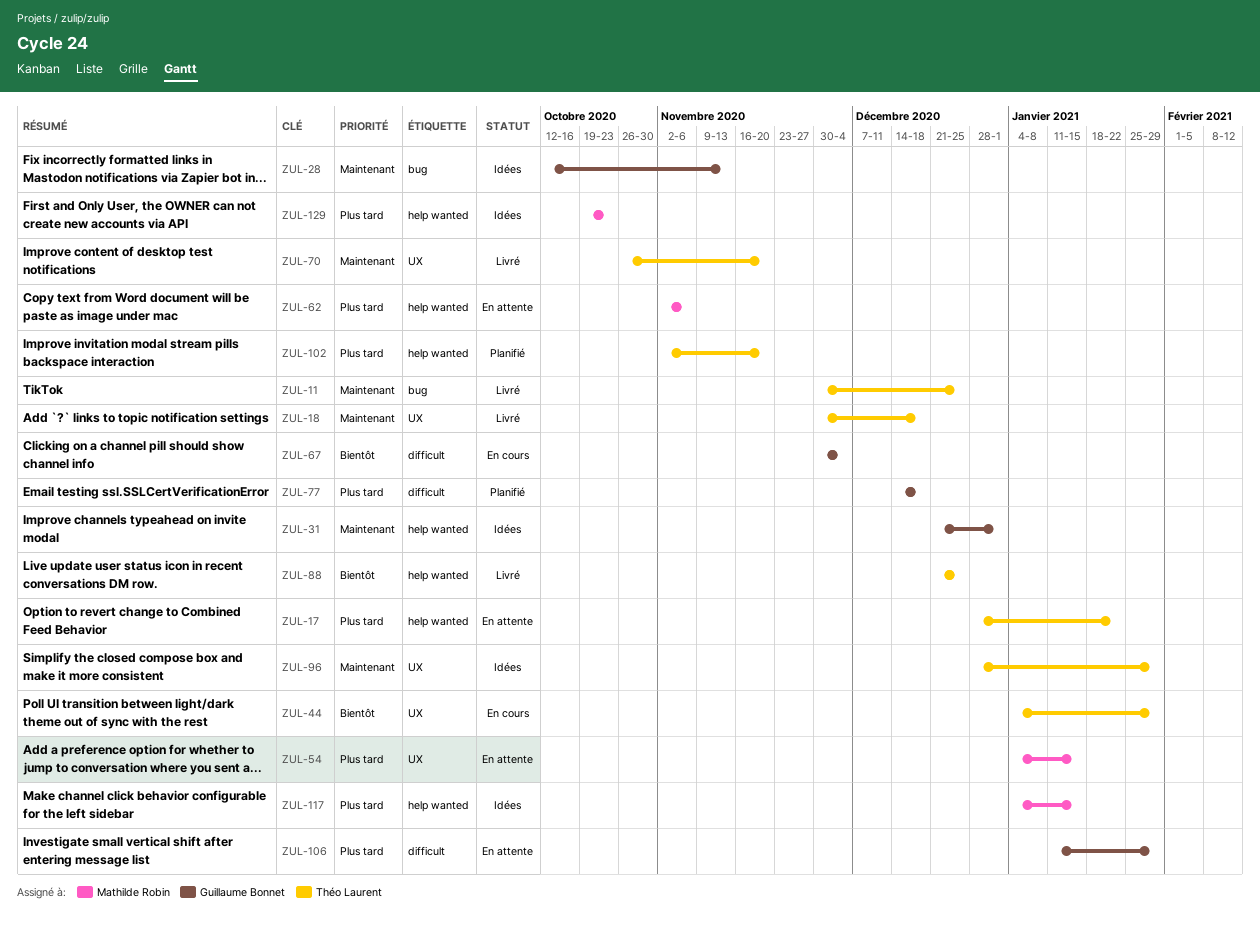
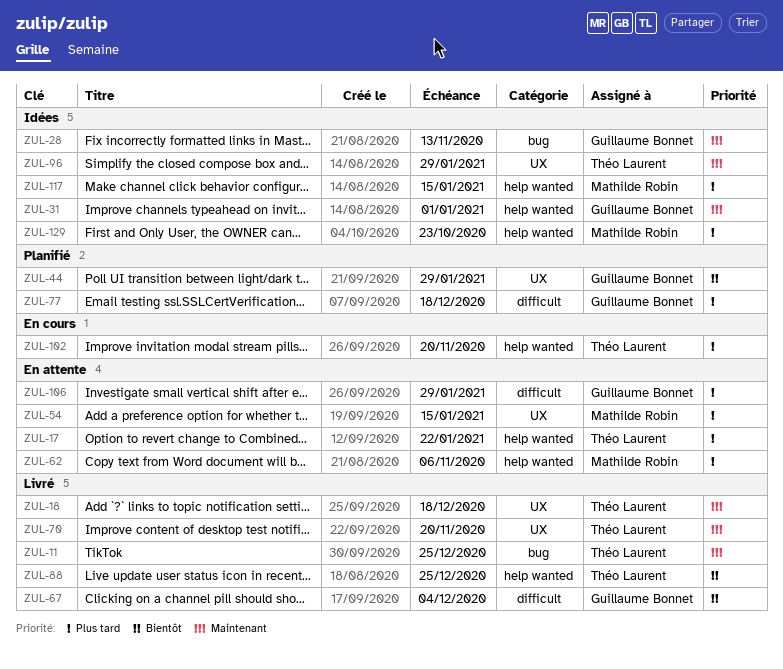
ZUL-44, status: En cours -> Planifié
ZUL-44, owner: Théo Laurent -> Guillaume Bonnet
ZUL-67, status: En cours -> Livré
ZUL-102, status: Planifié -> En cours

